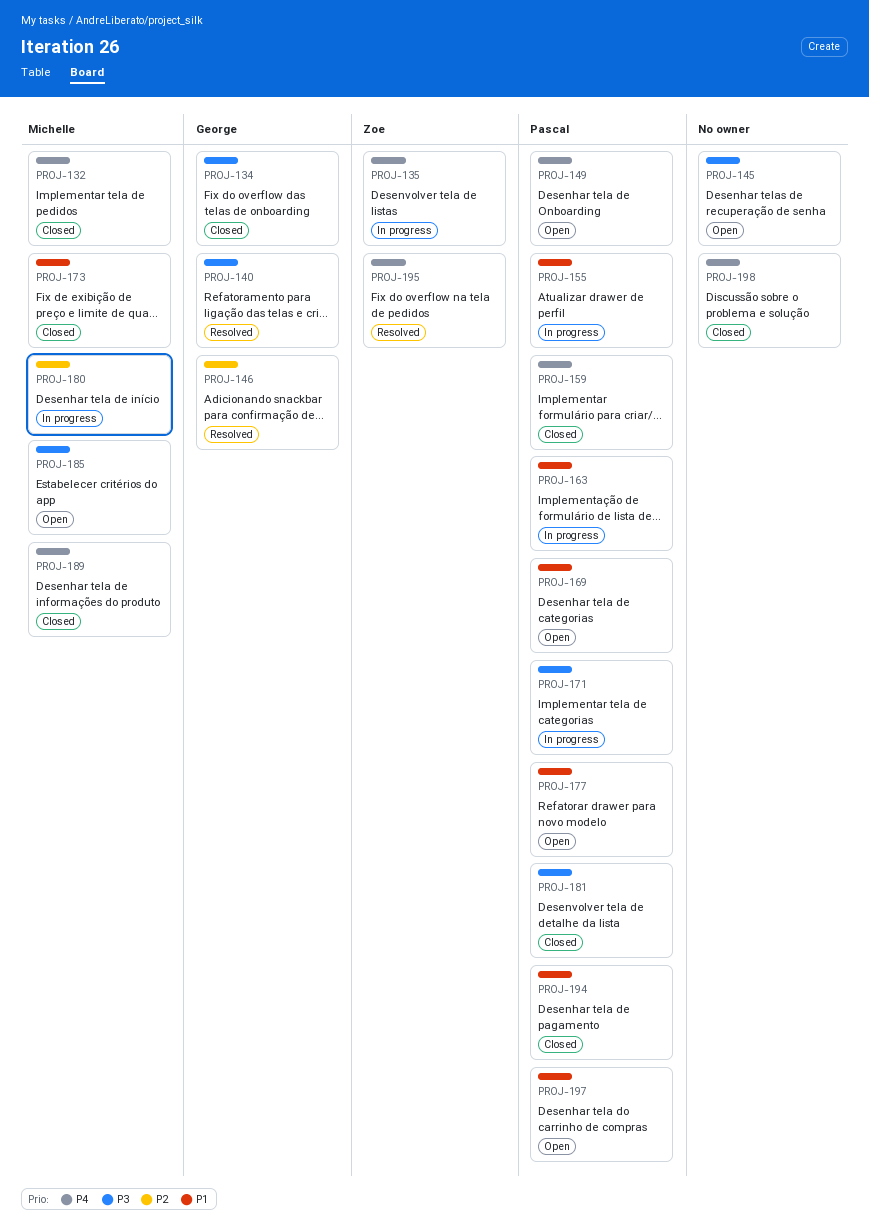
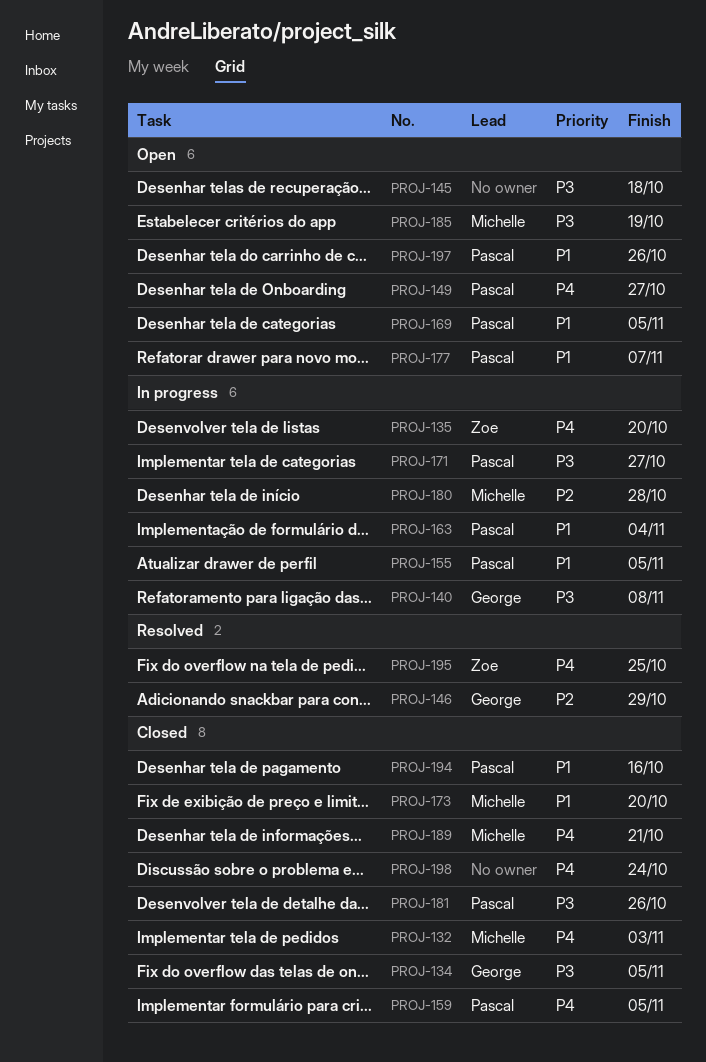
PROJ-140, status: Resolved -> In progress

